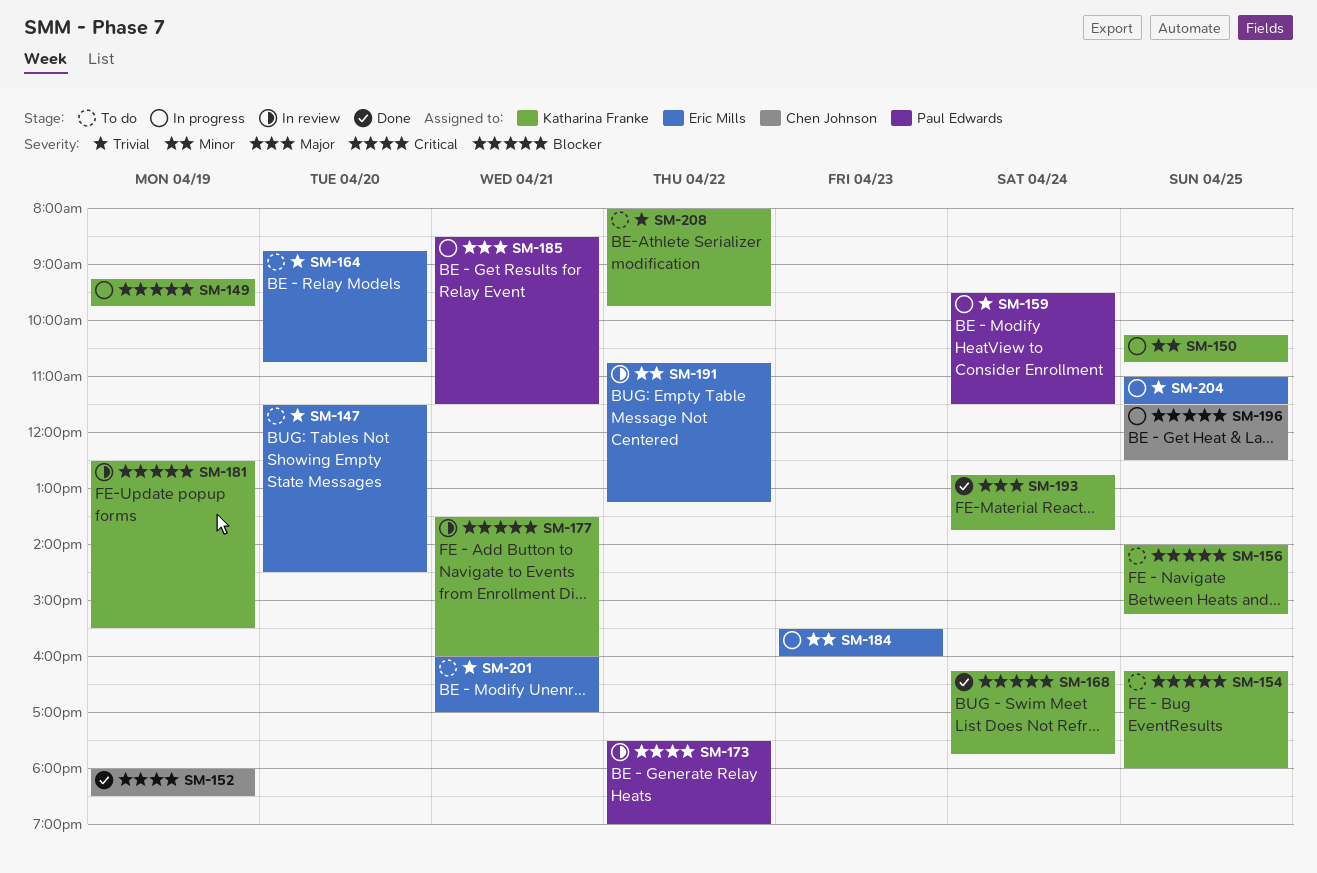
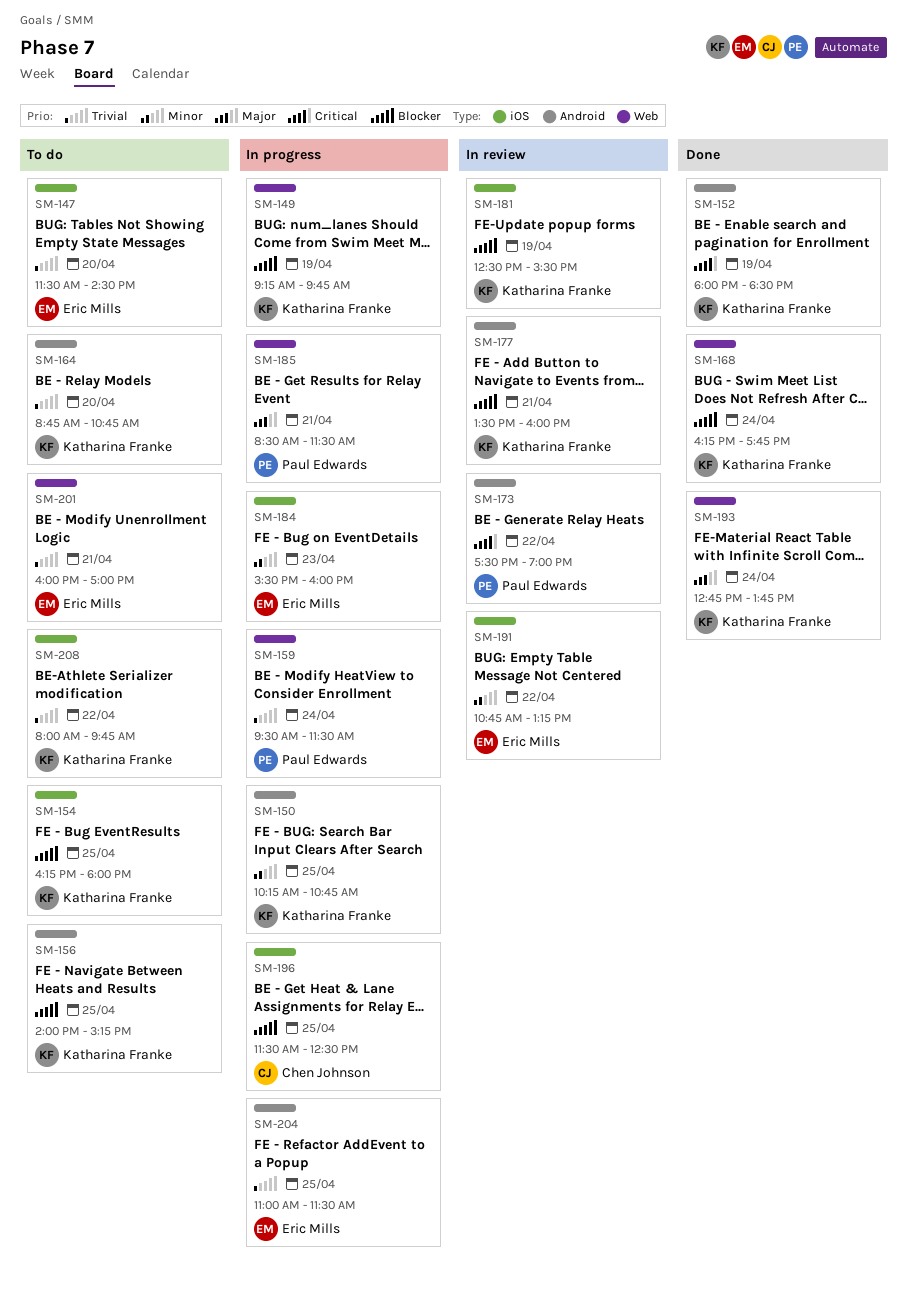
SM-152, owner: Chen Johnson -> Katharina Franke
SM-164, owner: Eric Mills -> Katharina Franke

